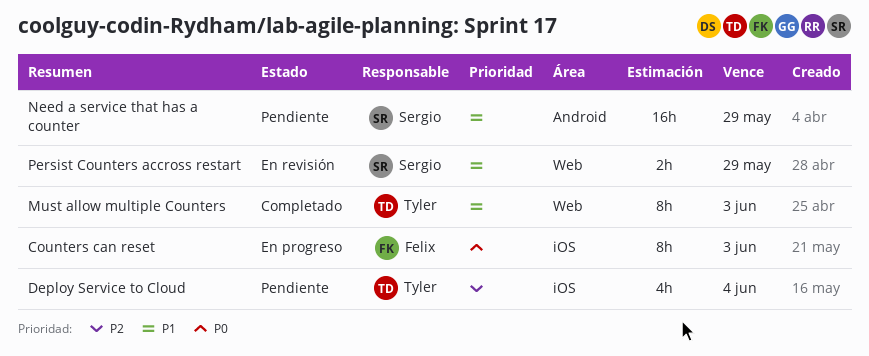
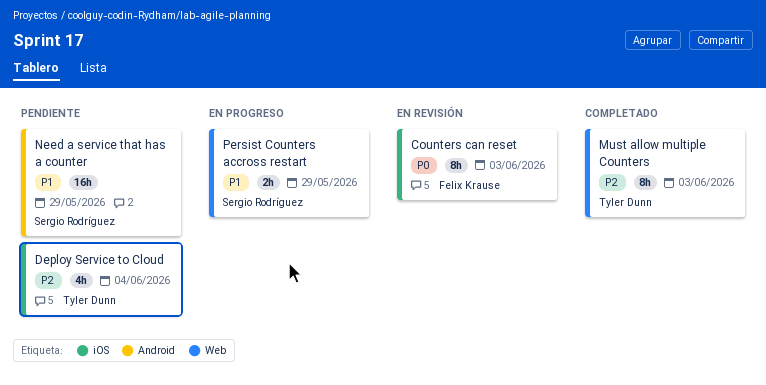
Counters can reset, status: En progreso -> En revisión
Must allow multiple Counters, priority: P1 -> P2
Persist Counters accross restart, status: En revisión -> En progreso

